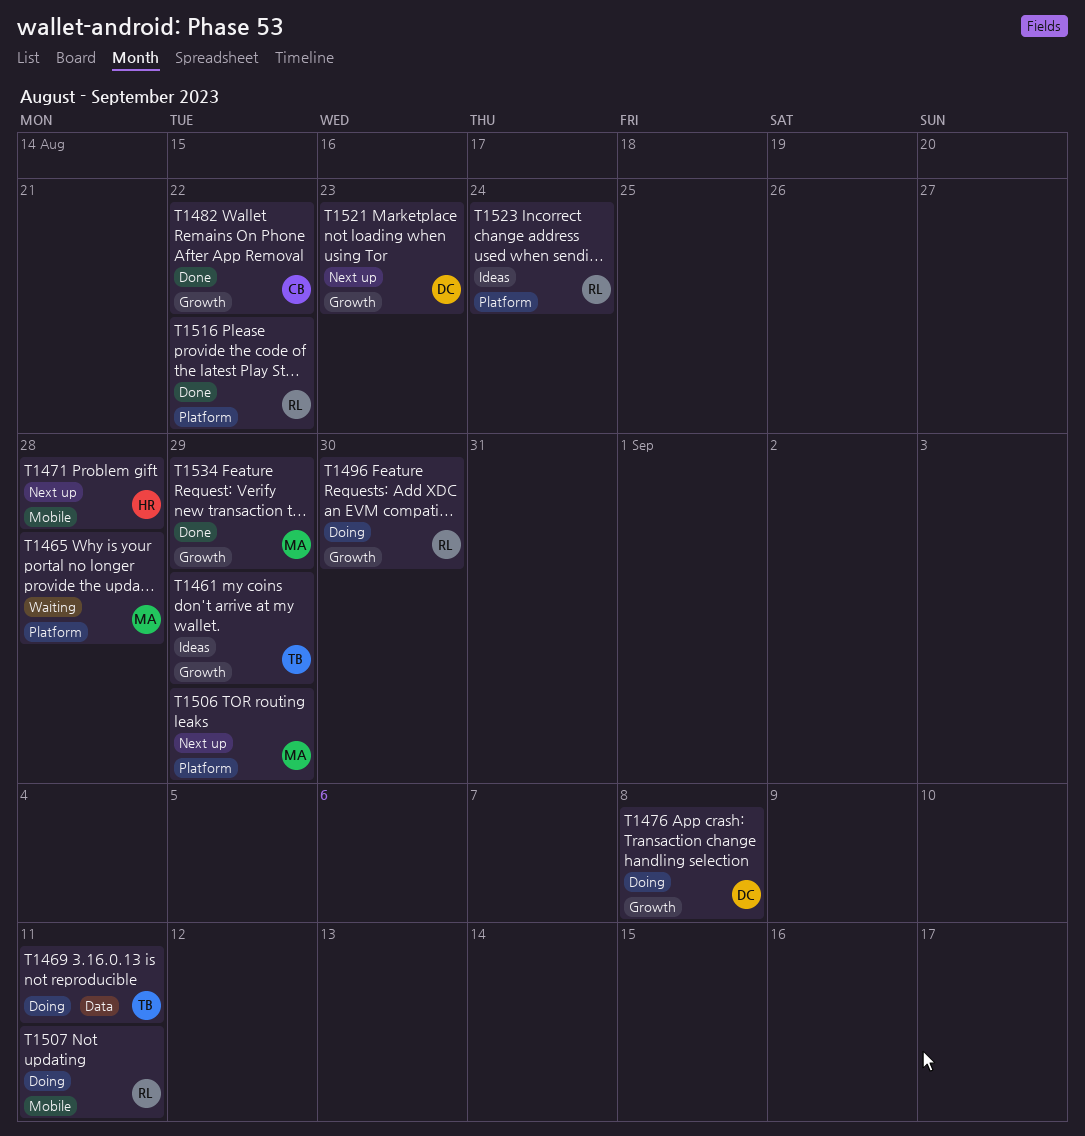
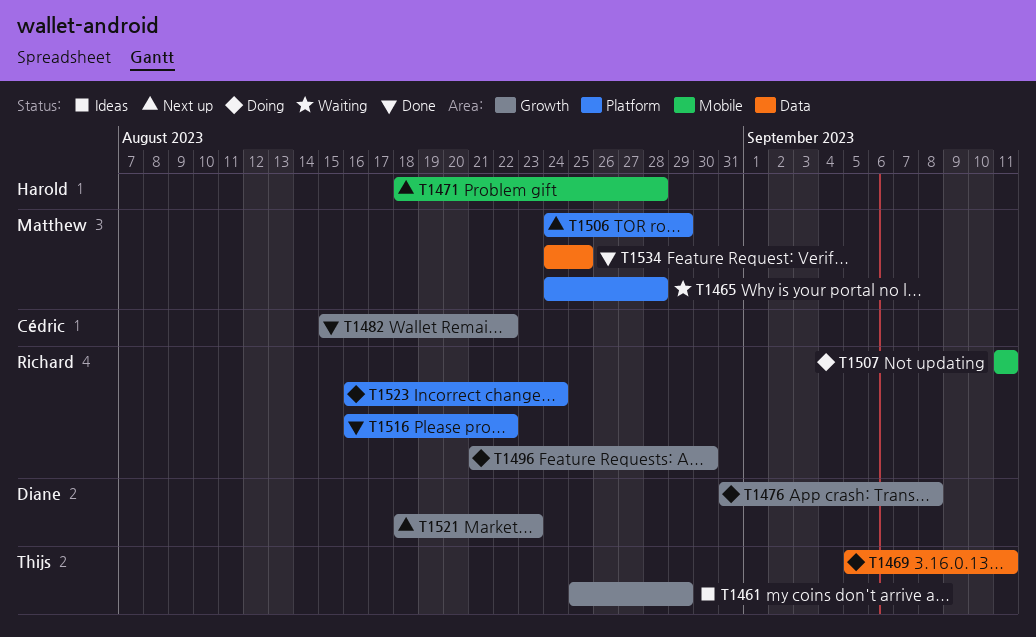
T1523, status: Ideas -> Doing
T1534, label: Growth -> Data
T1534, due: Aug 29 -> Aug 25

